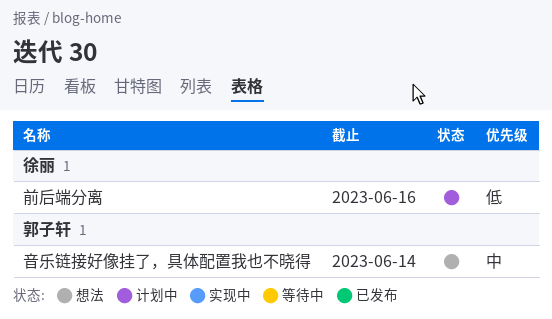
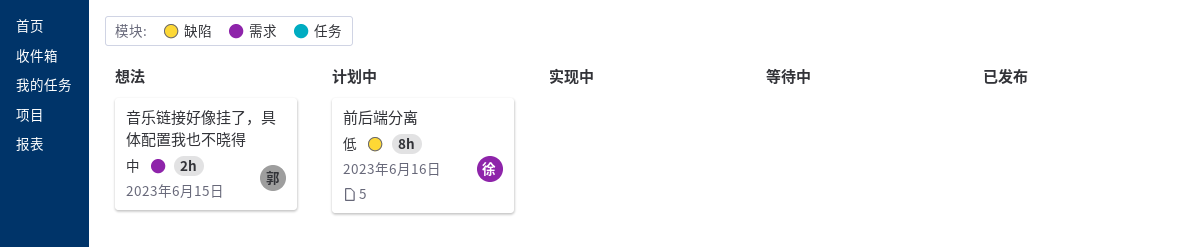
音乐链接好像挂了，具体配置我也不晓得, due: Jun 14 -> Jun 15

